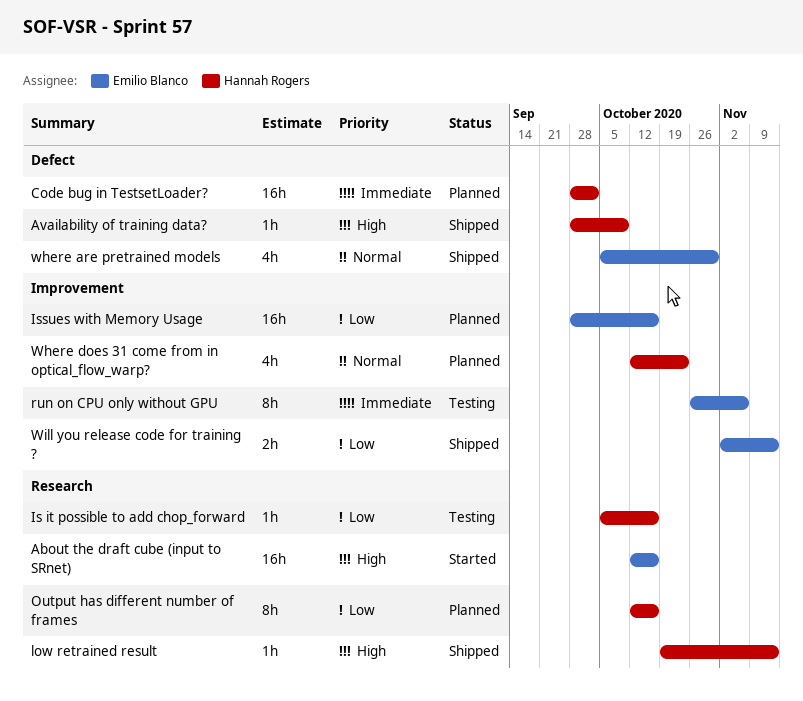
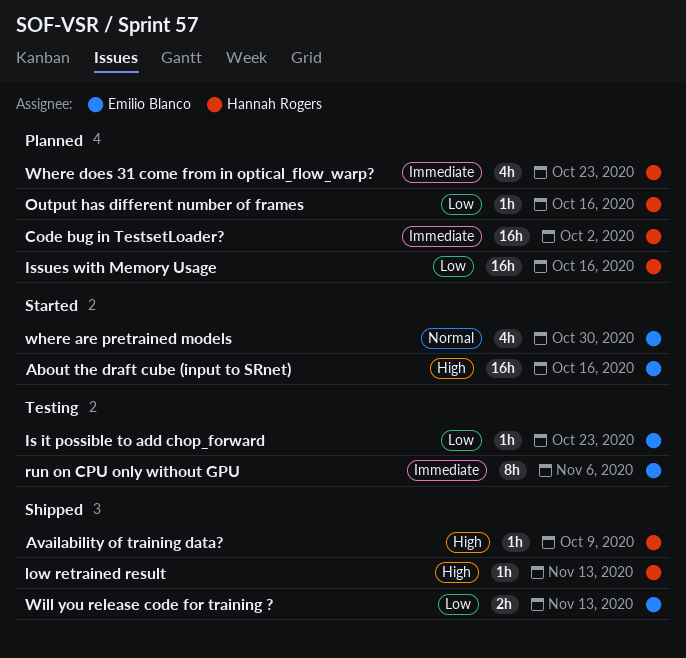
Is it possible to add chop_forward, owner: Hannah Rogers -> Emilio Blanco
Is it possible to add chop_forward, due: Oct 16 -> Oct 23
Issues with Memory Usage, owner: Emilio Blanco -> Hannah Rogers
Output has different number of frames, estimate: 8h -> 1h
where are pretrained models, status: Shipped -> Started
Where does 31 come from in optical_flow_warp?, priority: Normal -> Immediate

